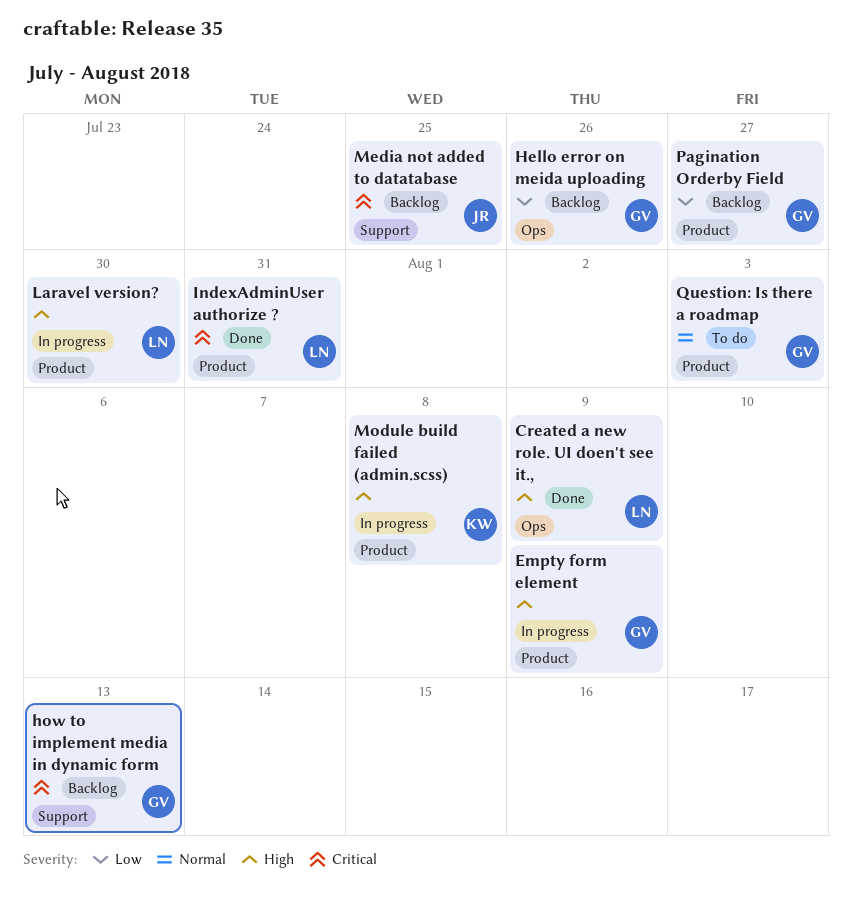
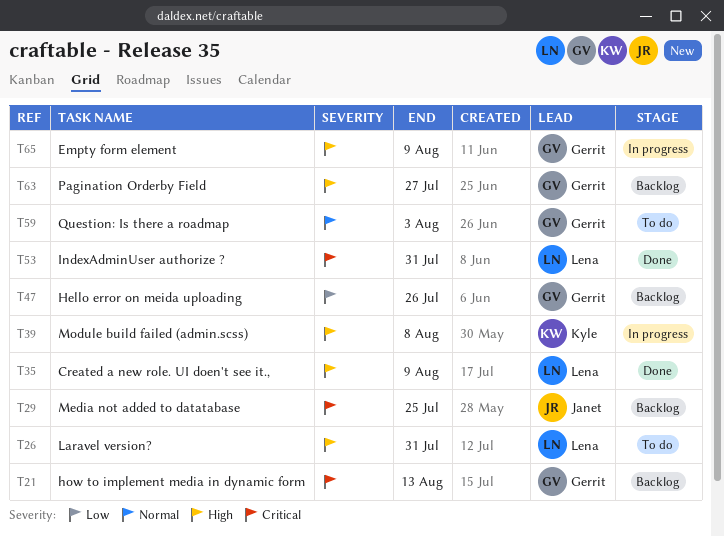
Laravel version?, status: In progress -> To do
Laravel version?, due: Jul 30 -> Jul 31
Pagination Orderby Field, priority: Low -> High

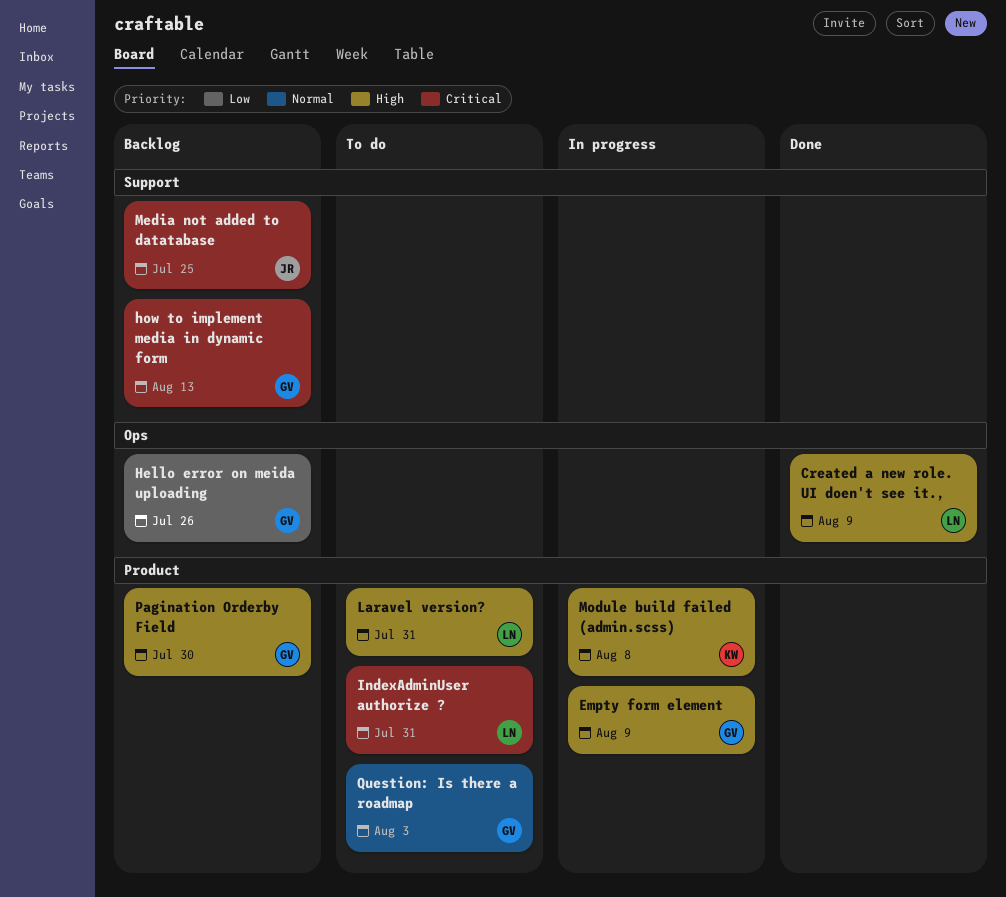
IndexAdminUser authorize ?, status: Done -> To do
Pagination Orderby Field, due: Jul 27 -> Jul 30

